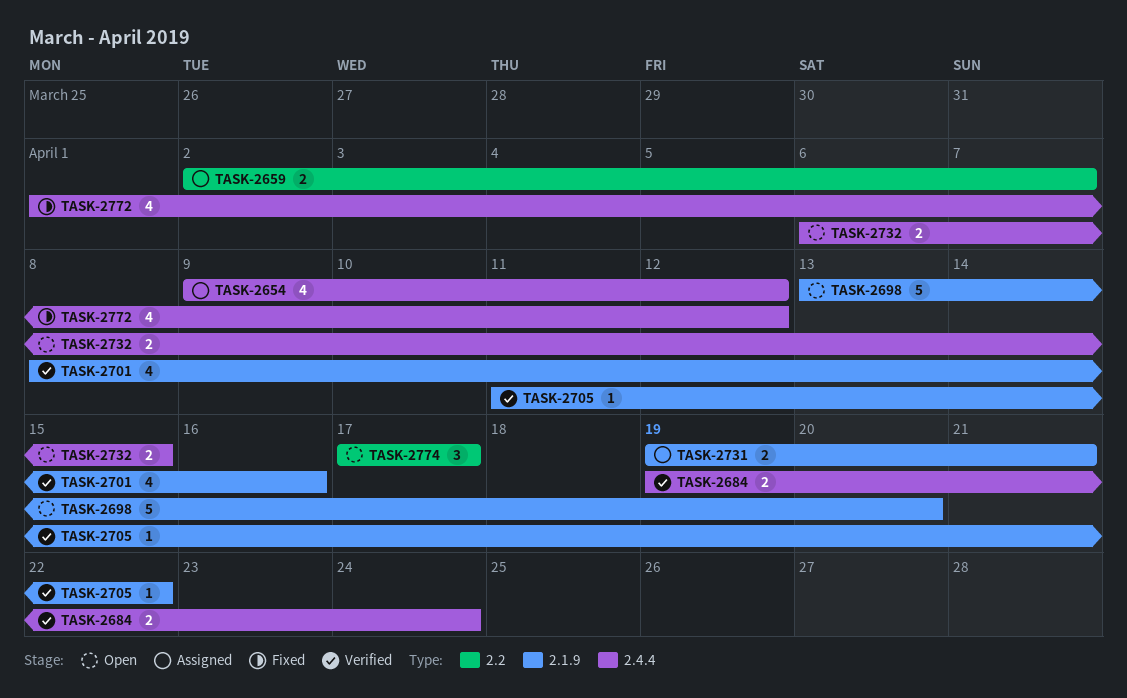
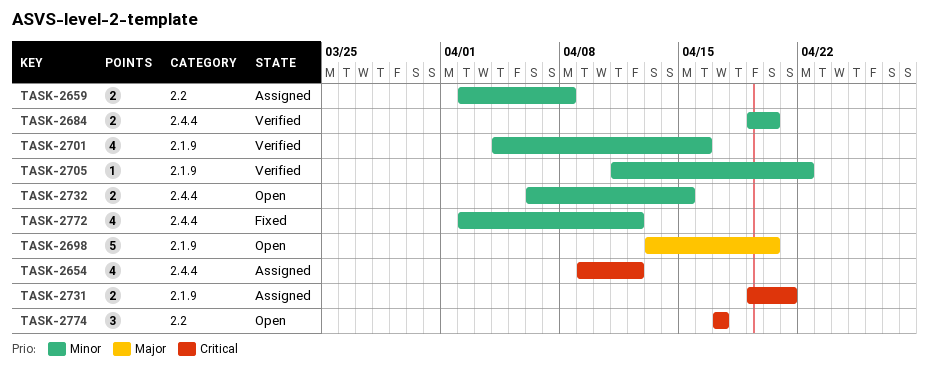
TASK-2659, due: Apr 7 -> Apr 8
TASK-2684, due: Apr 24 -> Apr 20
TASK-2701, start: Apr 8 -> Apr 4
TASK-2772, start: Apr 1 -> Apr 2

